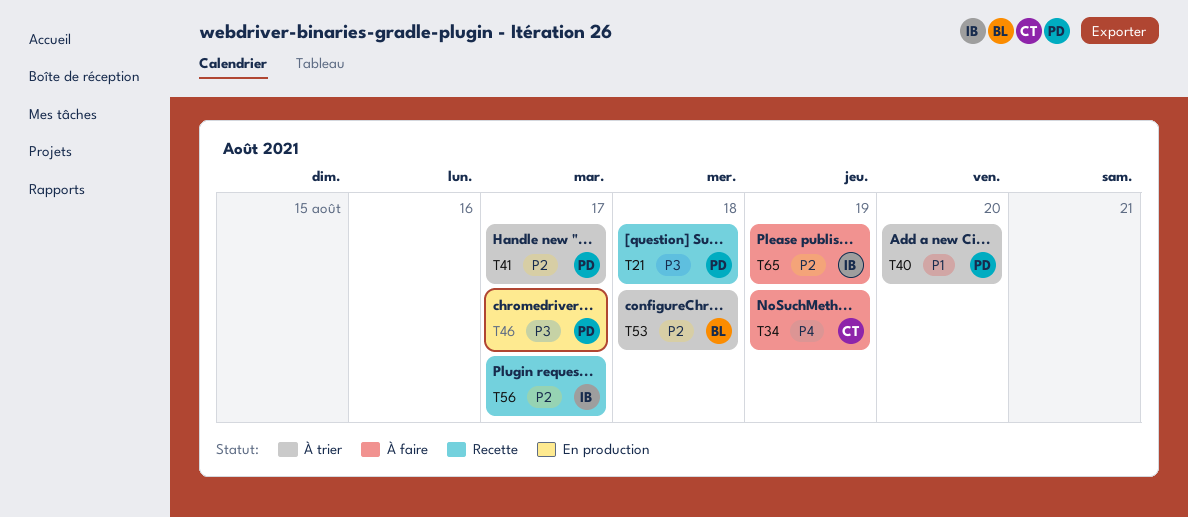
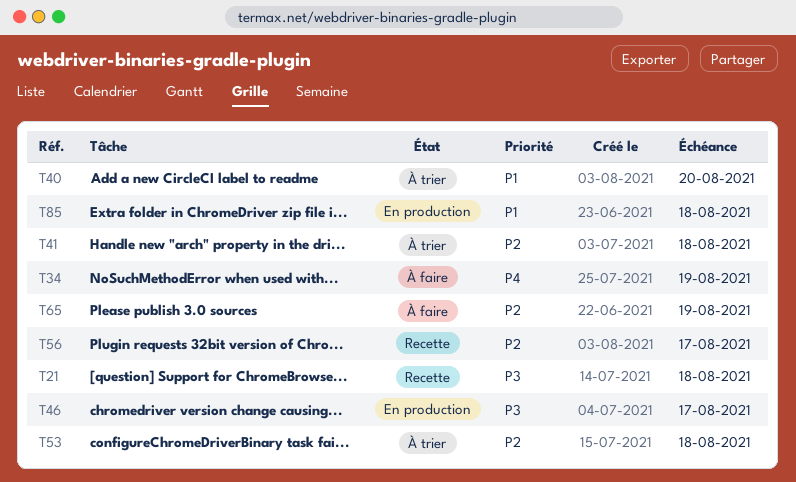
T41, due: Aug 17 -> Aug 18
T85: none -> present

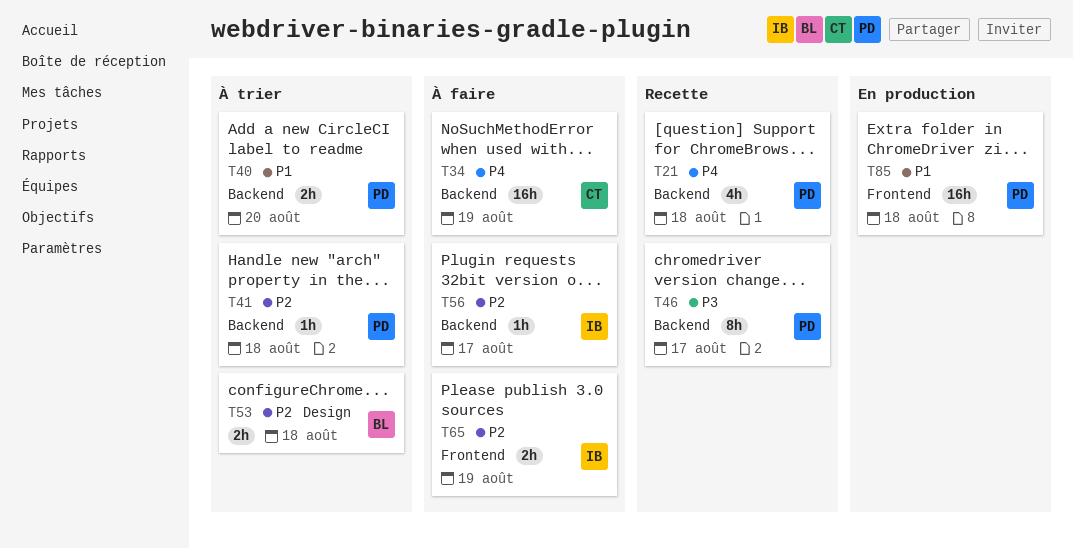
T21, priority: P3 -> P4
T46, status: En production -> Recette
T56, status: Recette -> À faire

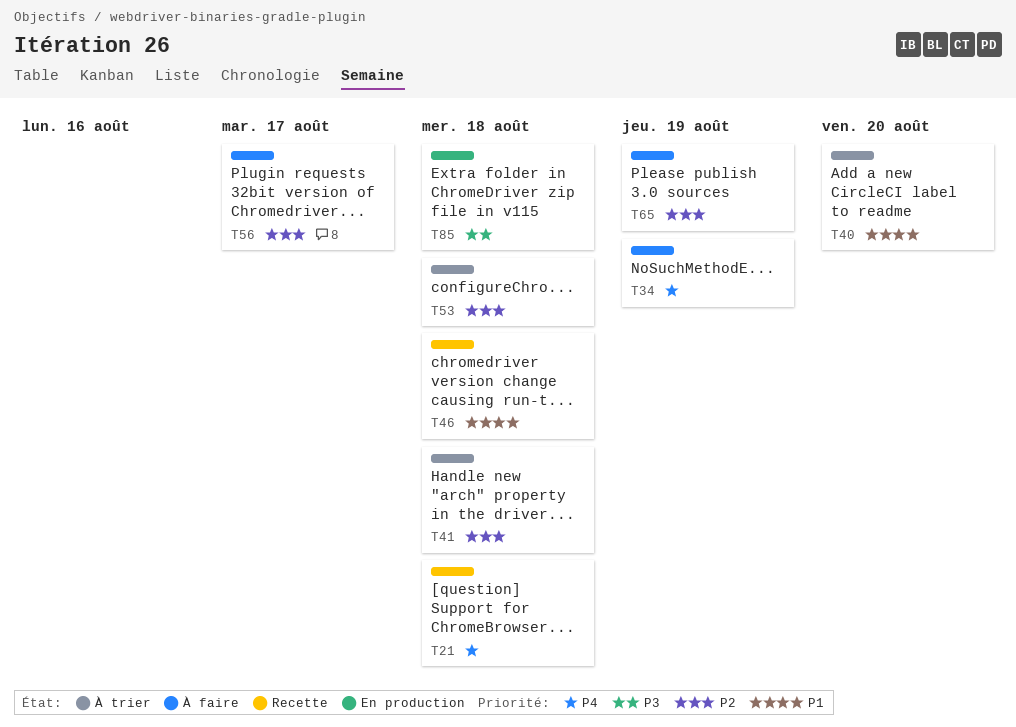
T46, priority: P3 -> P1
T46, due: Aug 17 -> Aug 18
T85, priority: P1 -> P3

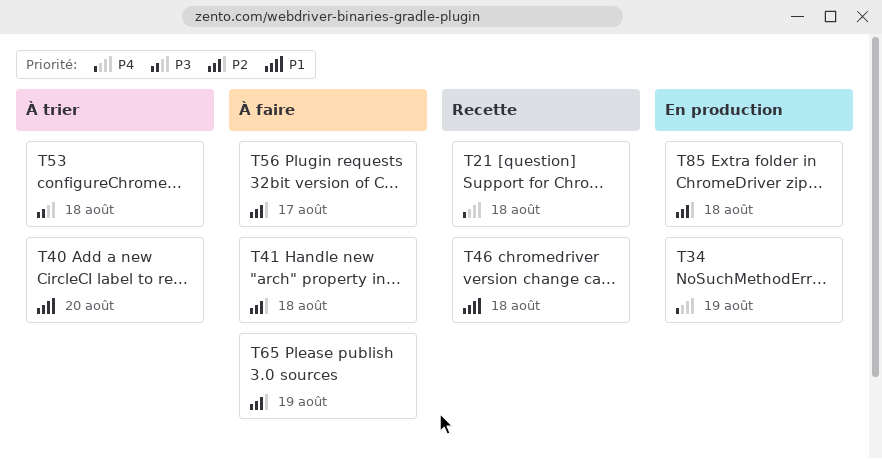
T34, status: À faire -> En production
T41, status: À trier -> À faire
T53, priority: P2 -> P3
T85, priority: P3 -> P2

